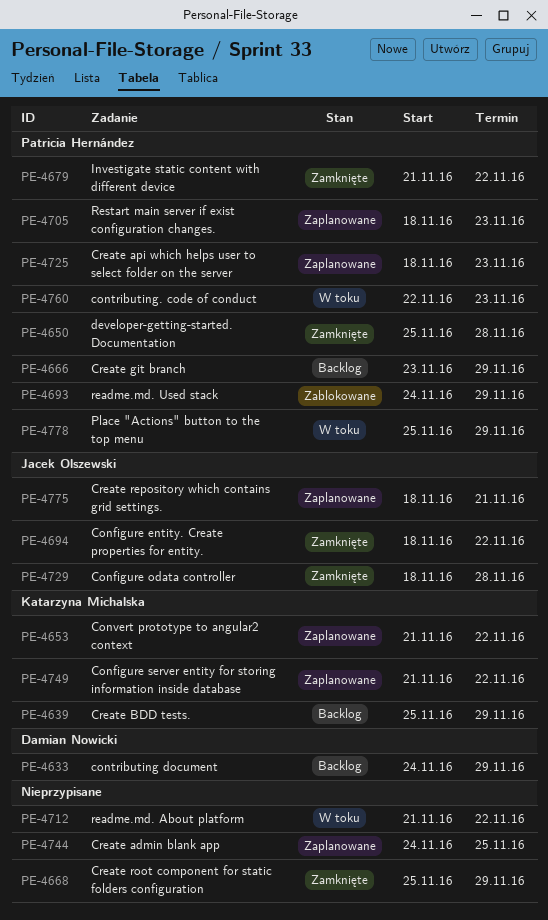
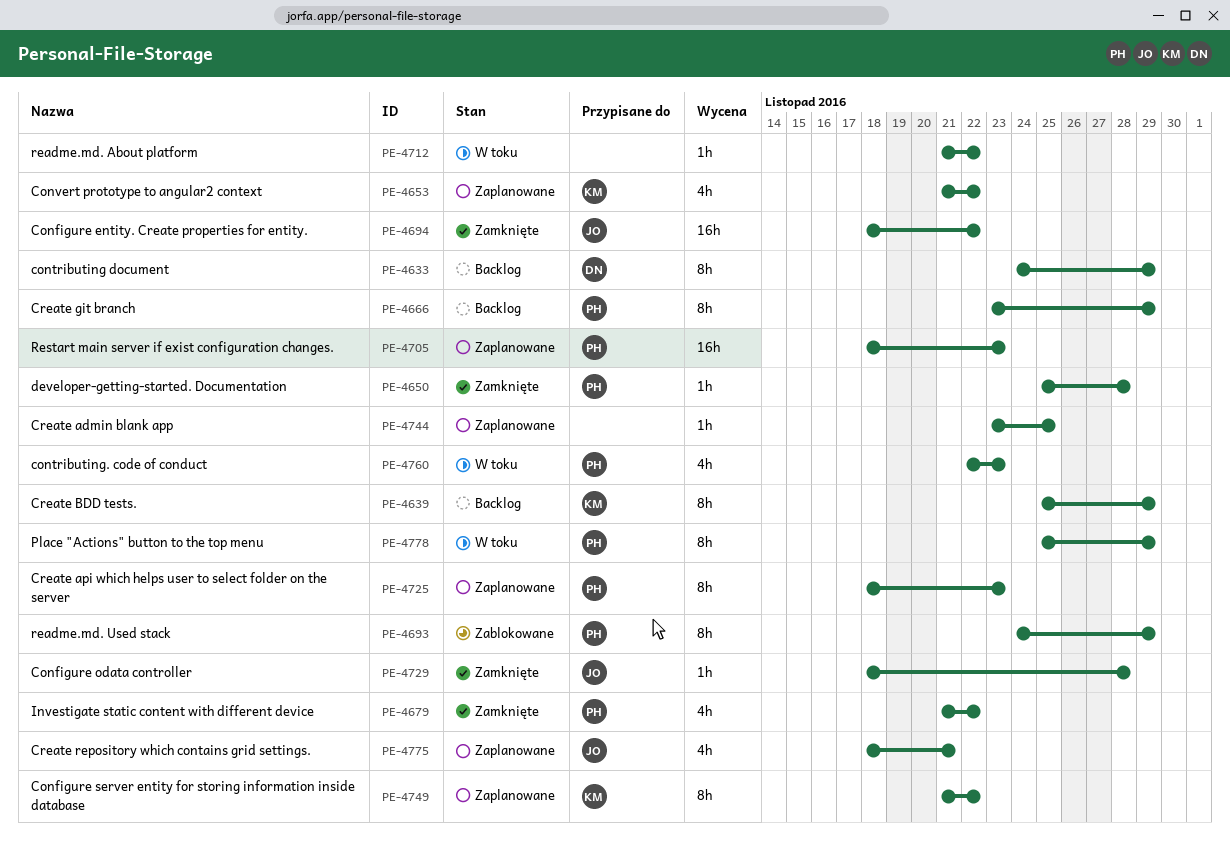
PE-4668: present -> none
PE-4744, start: Nov 24 -> Nov 23

